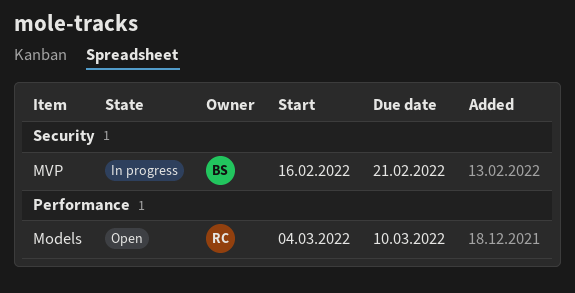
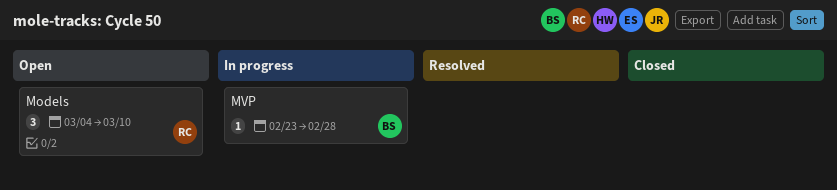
MVP, start: Feb 16 -> Feb 23
MVP, due: Feb 21 -> Feb 28

